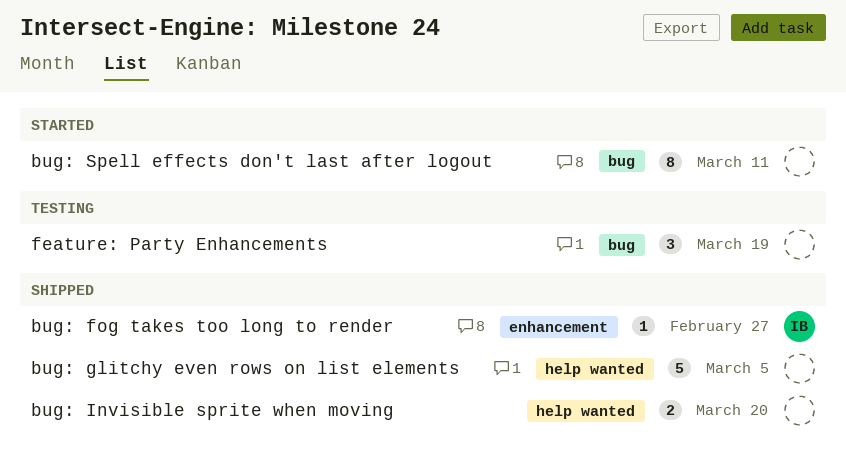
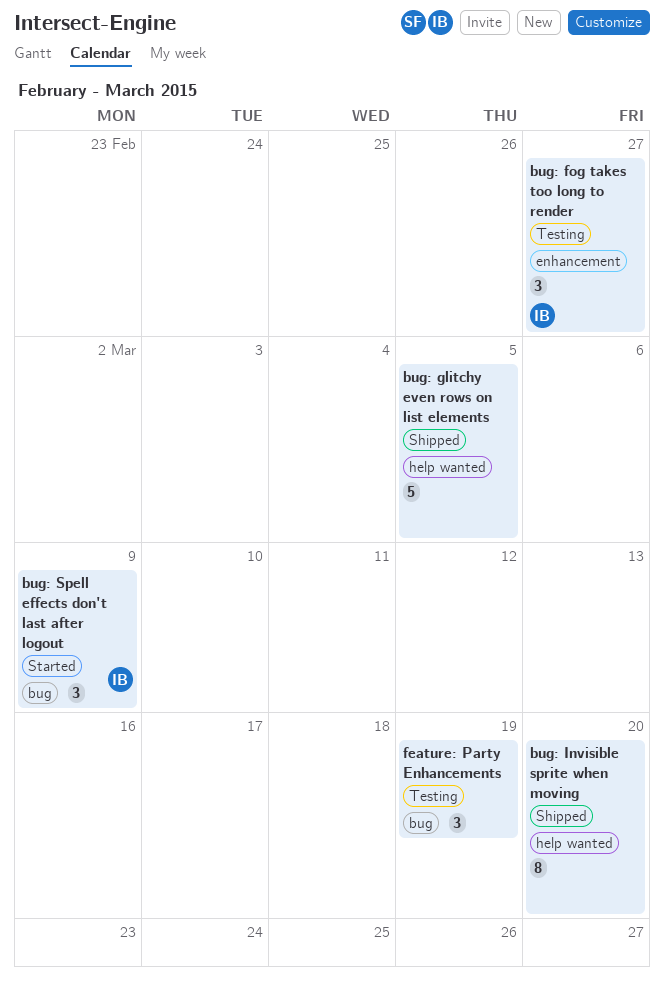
bug: fog takes too long to render, status: Shipped -> Testing
bug: fog takes too long to render, estimate: 1 -> 3
bug: Invisible sprite when moving, estimate: 2 -> 8
bug: Spell effects don't last after logout, owner: none -> IB
bug: Spell effects don't last after logout, estimate: 8 -> 3
bug: Spell effects don't last after logout, due: Mar 11 -> Mar 9

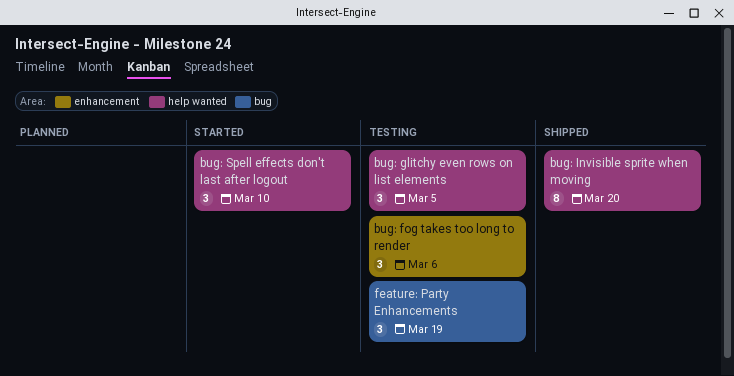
bug: fog takes too long to render, due: Feb 27 -> Mar 6
bug: glitchy even rows on list elements, status: Shipped -> Testing
bug: glitchy even rows on list elements, estimate: 5 -> 3
bug: Spell effects don't last after logout, label: bug -> help wanted
bug: Spell effects don't last after logout, due: Mar 9 -> Mar 10

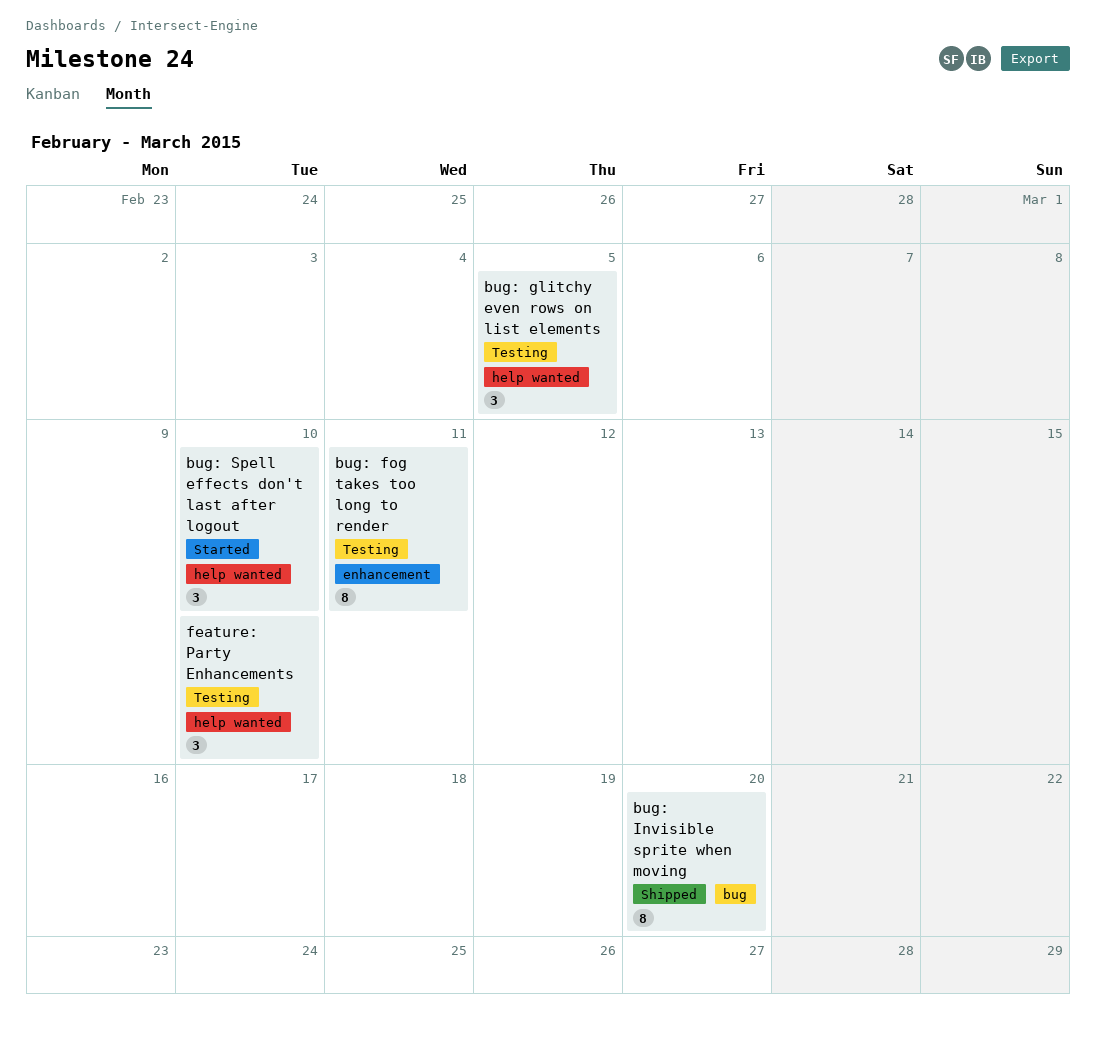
bug: fog takes too long to render, estimate: 3 -> 8
bug: fog takes too long to render, due: Mar 6 -> Mar 11
bug: Invisible sprite when moving, label: help wanted -> bug
feature: Party Enhancements, label: bug -> help wanted
feature: Party Enhancements, due: Mar 19 -> Mar 10

